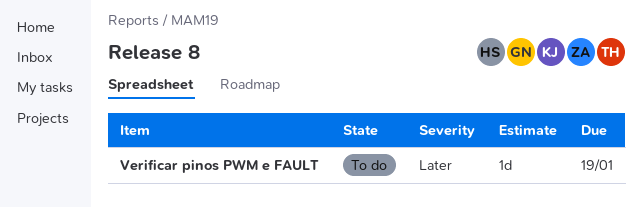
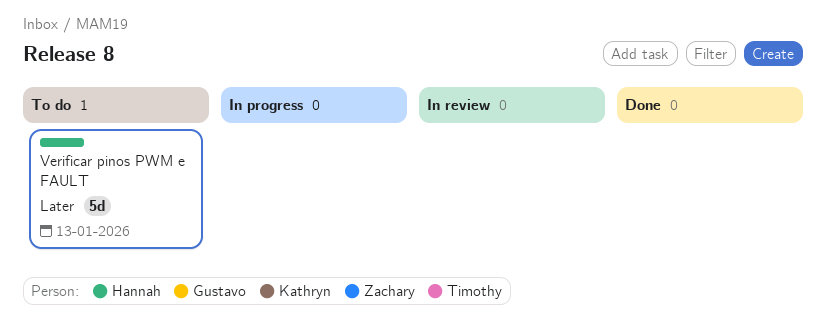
Verificar pinos PWM e FAULT, estimate: 1d -> 5d
Verificar pinos PWM e FAULT, due: Jan 19 -> Jan 13

